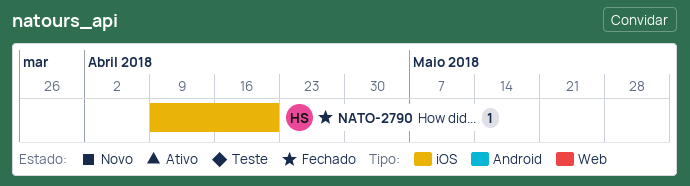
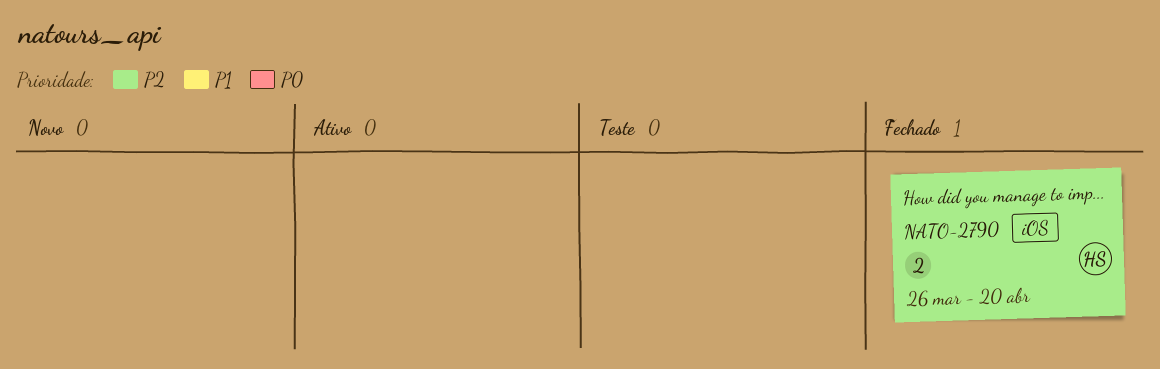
NATO-2790, estimate: 1 -> 2
NATO-2790, start: Apr 9 -> Mar 26

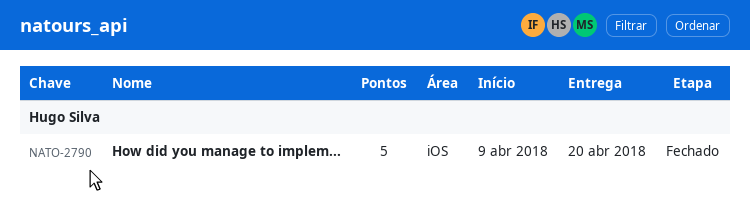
NATO-2790, estimate: 2 -> 5
NATO-2790, start: Mar 26 -> Apr 9

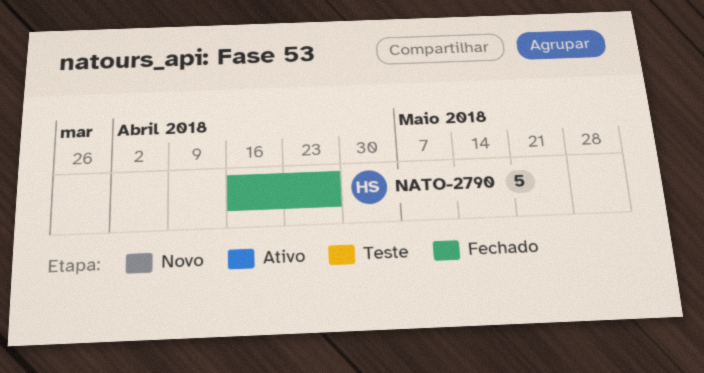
NATO-2790, start: Apr 9 -> Apr 16
NATO-2790, due: Apr 20 -> Apr 27

